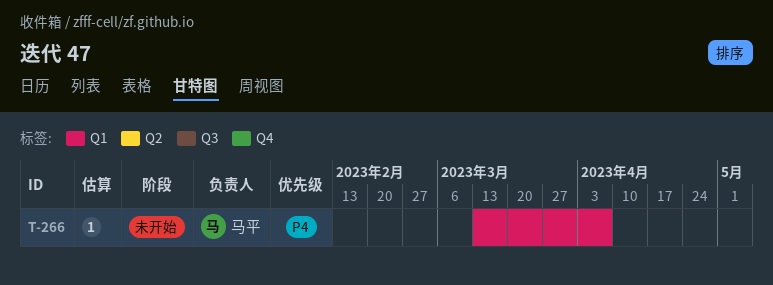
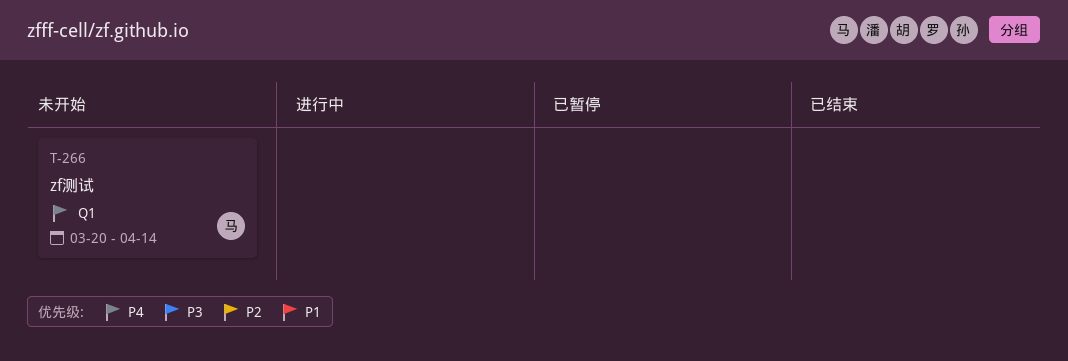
T-266, start: Mar 13 -> Mar 20
T-266, due: Apr 7 -> Apr 14

